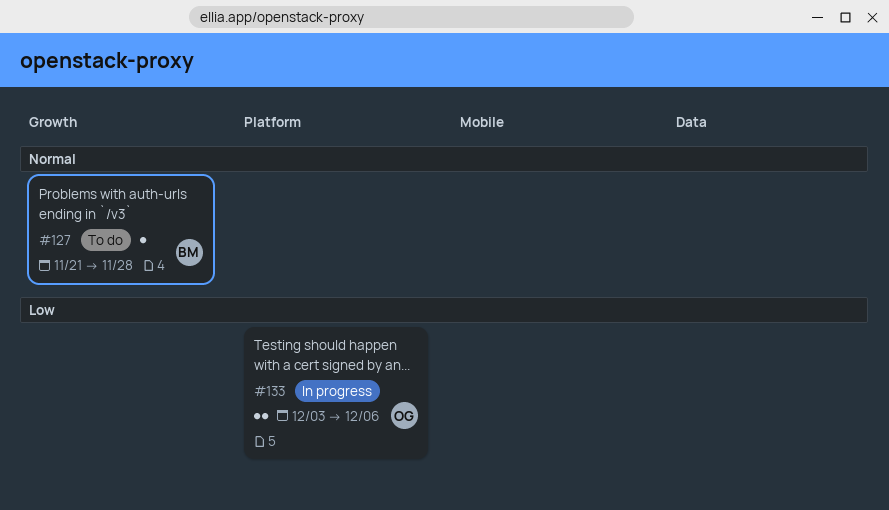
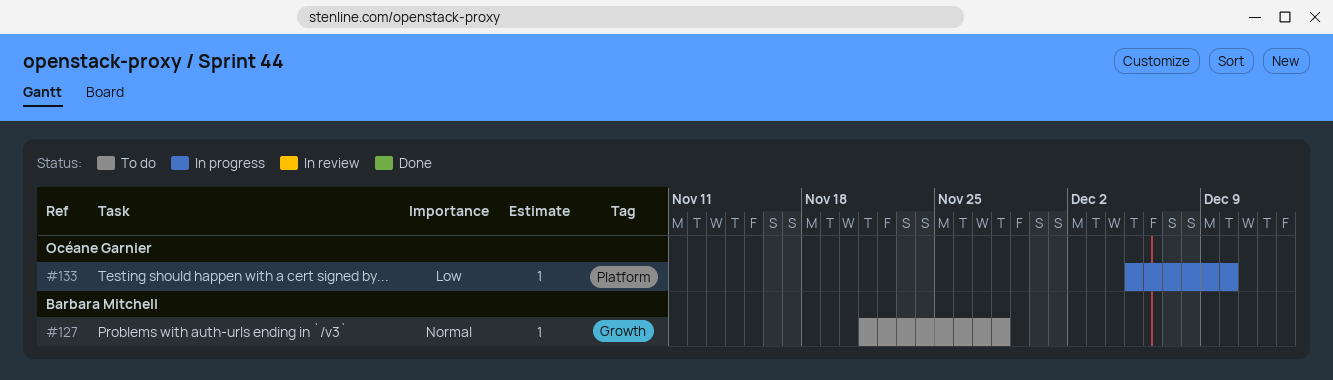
#133, estimate: 2 -> 1
#133, start: Dec 3 -> Dec 5
#133, due: Dec 6 -> Dec 10

